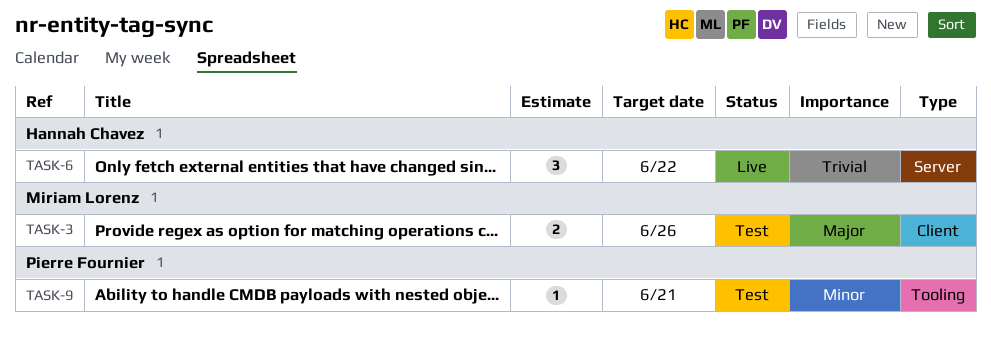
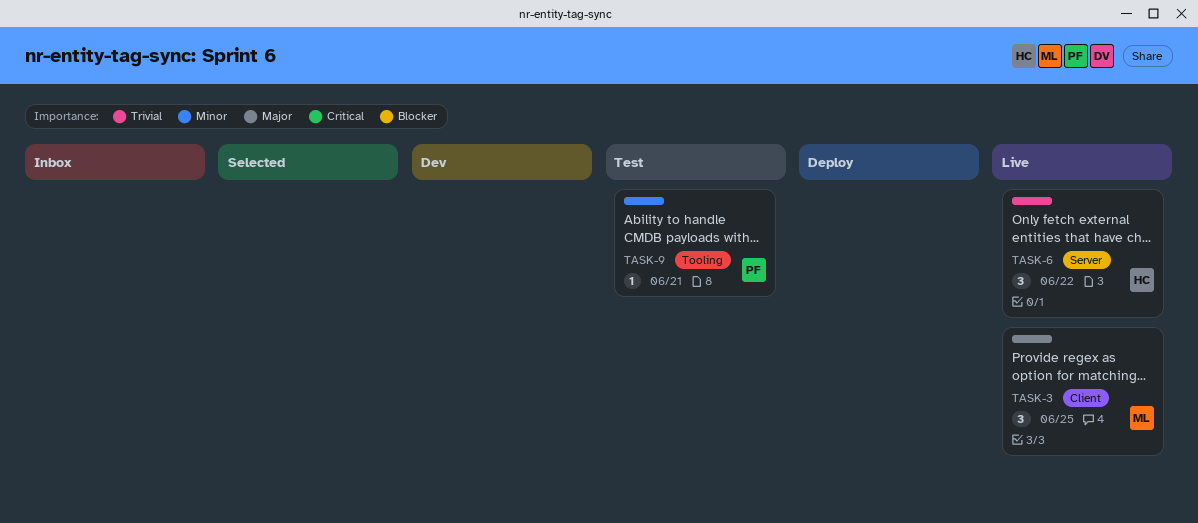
TASK-3, status: Test -> Live
TASK-3, estimate: 2 -> 3
TASK-3, due: Jun 26 -> Jun 25

